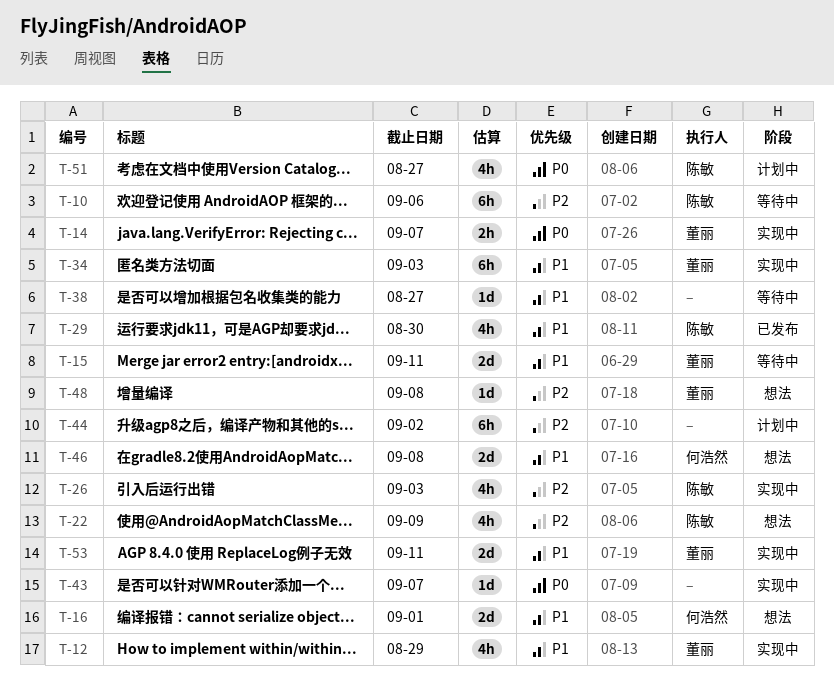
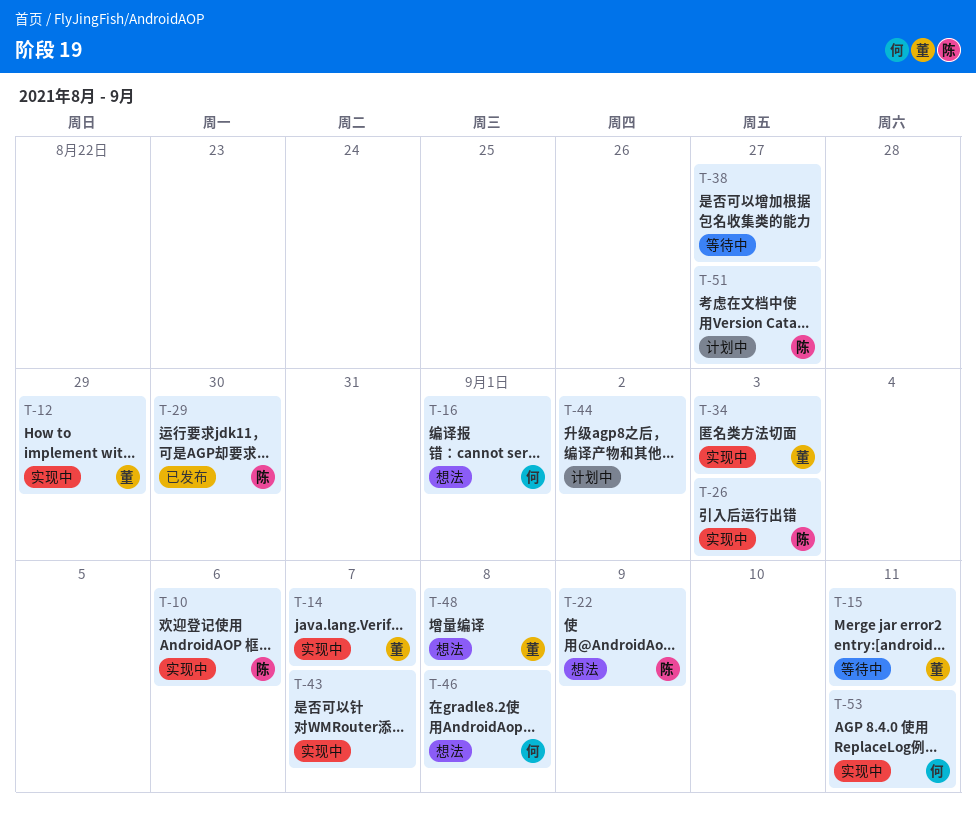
T-10, status: 等待中 -> 实现中
T-53, owner: 董丽 -> 何浩然

